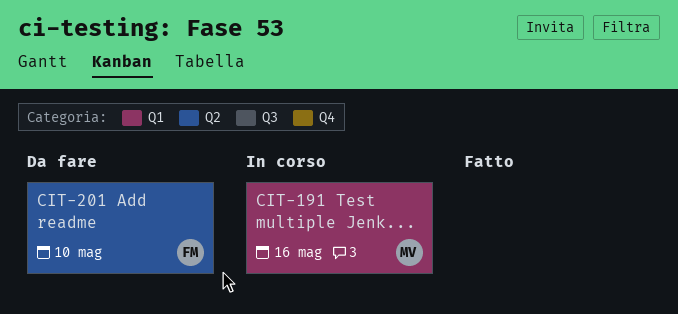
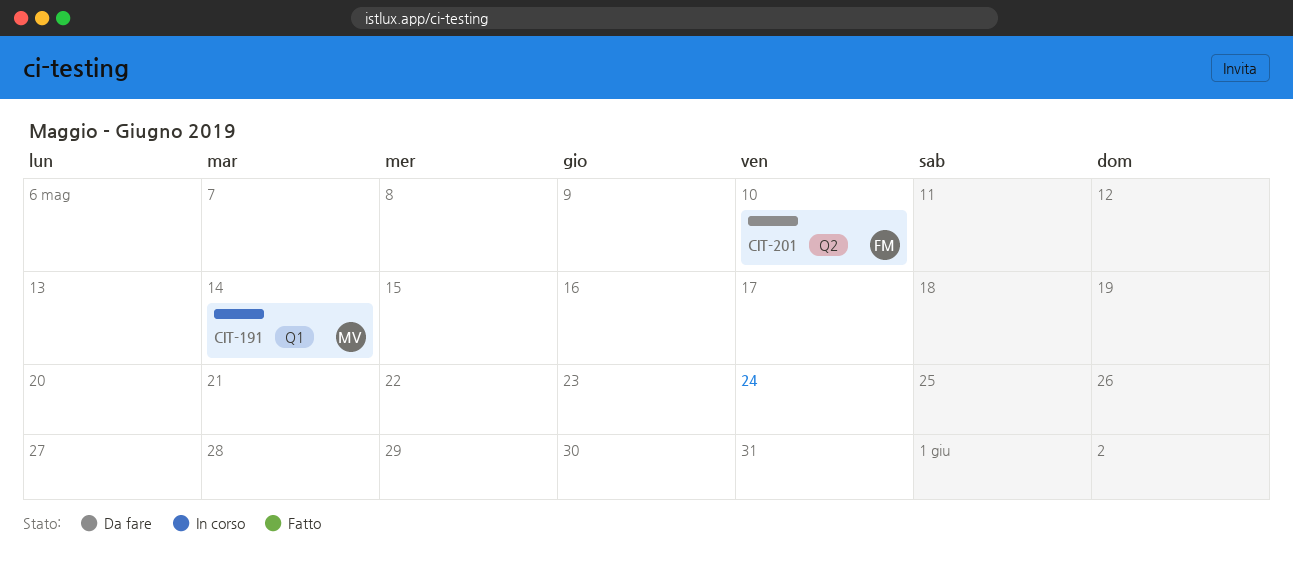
CIT-191, due: May 16 -> May 14

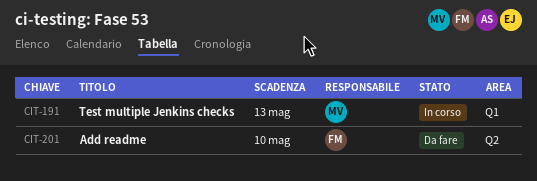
CIT-191, due: May 14 -> May 13

